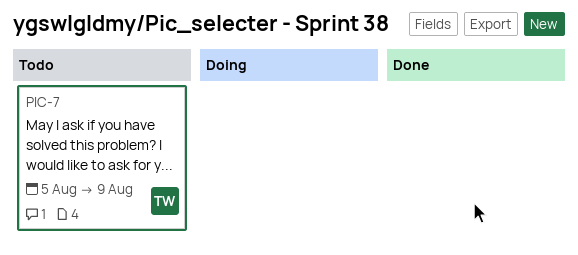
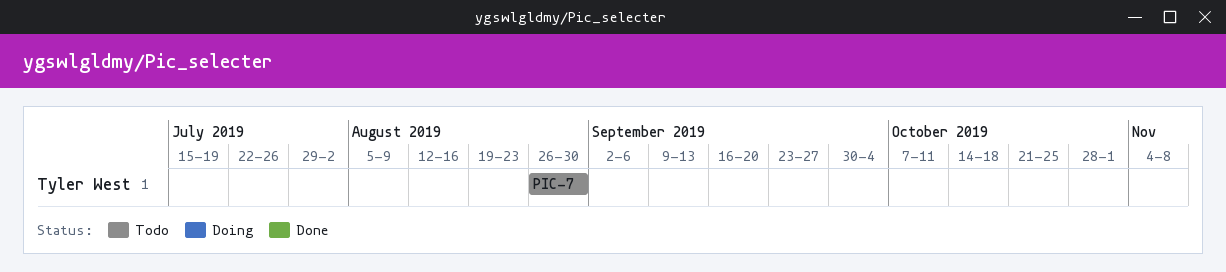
PIC-7, start: Aug 5 -> Aug 26
PIC-7, due: Aug 9 -> Aug 30

